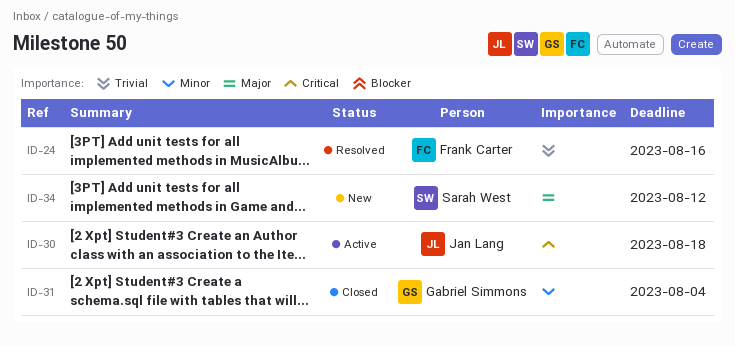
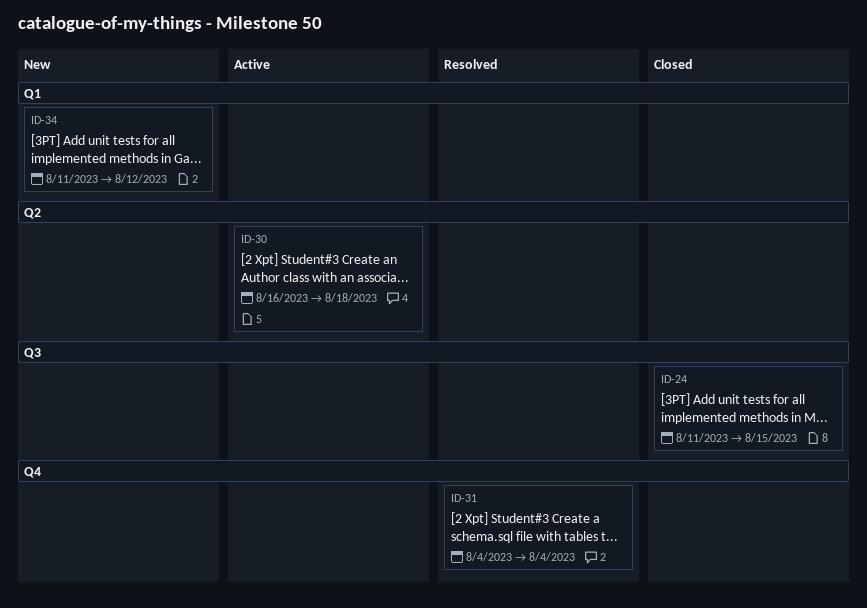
ID-24, status: Resolved -> Closed
ID-24, due: Aug 16 -> Aug 15
ID-31, status: Closed -> Resolved

